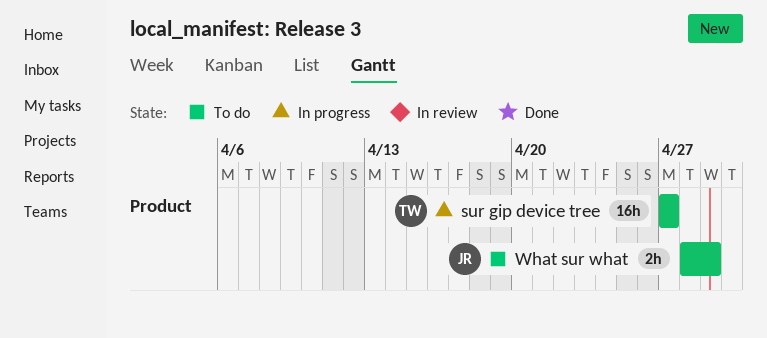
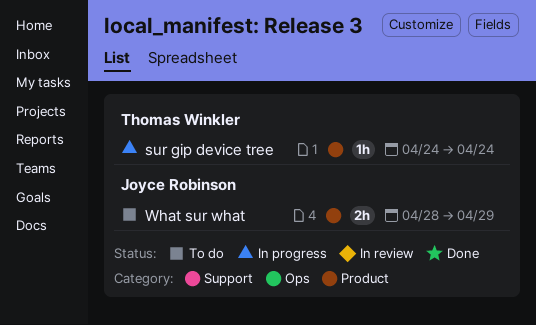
sur gip device tree, estimate: 16h -> 1h
sur gip device tree, start: Apr 27 -> Apr 24
sur gip device tree, due: Apr 27 -> Apr 24

